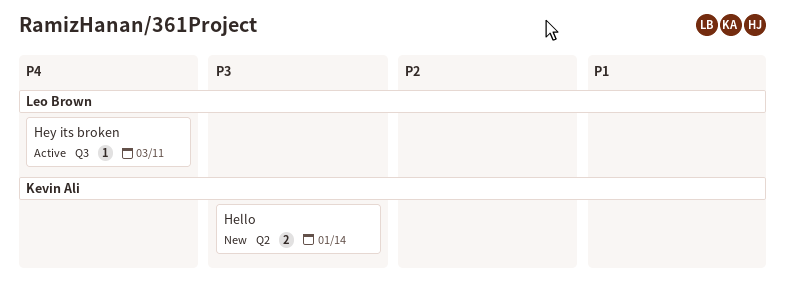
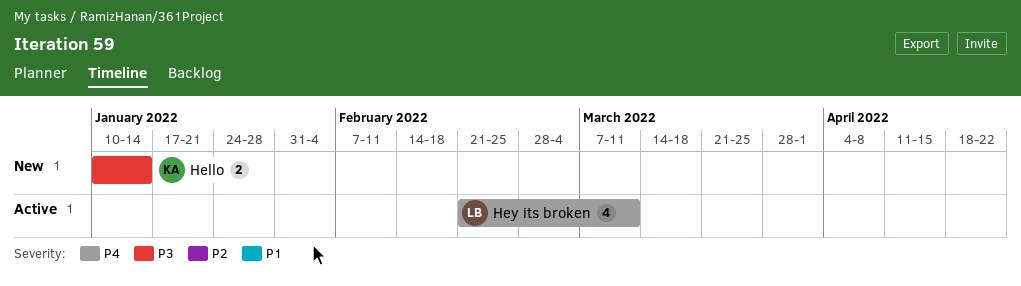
Hey its broken, estimate: 1 -> 4

